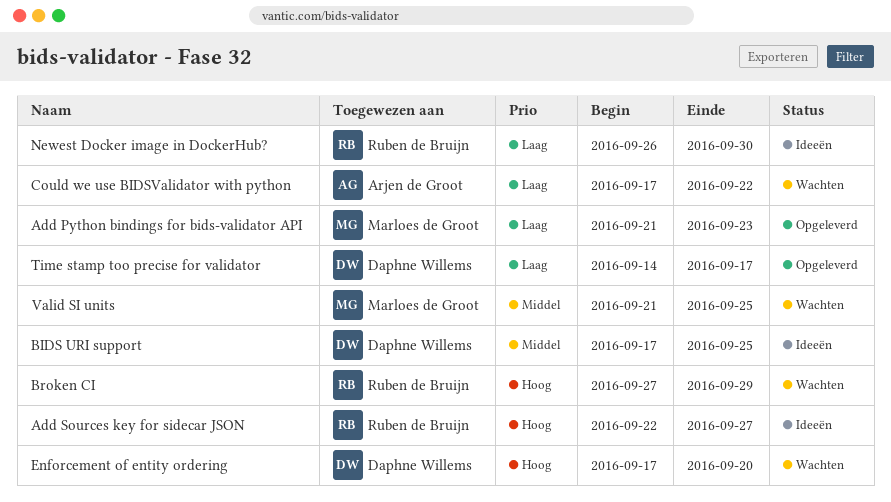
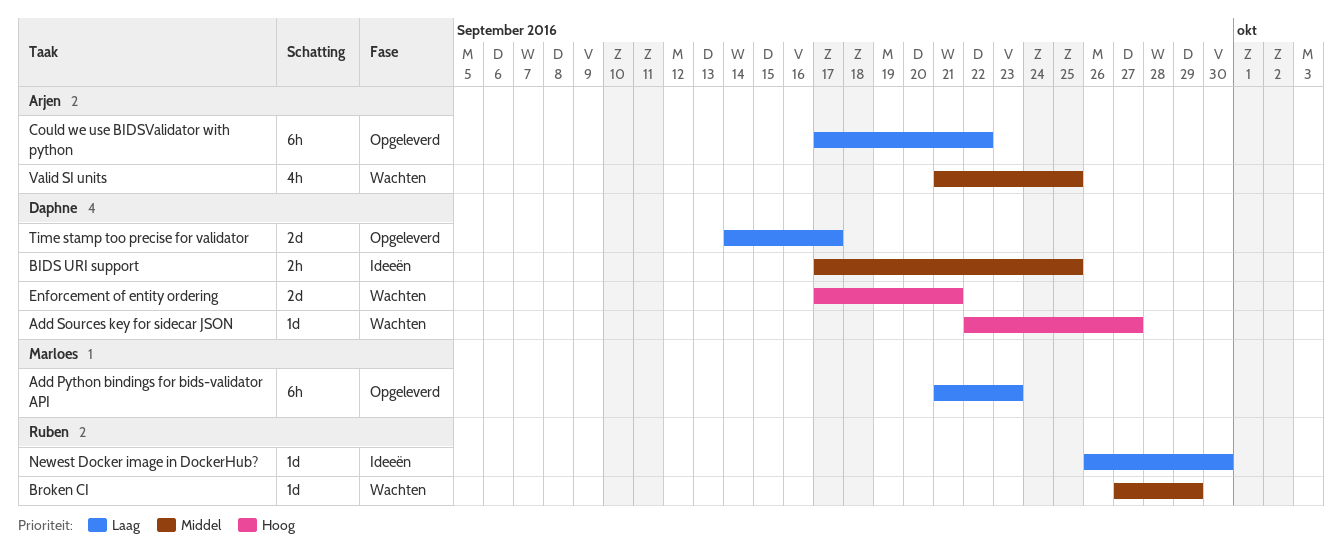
Add Sources key for sidecar JSON, status: Ideeën -> Wachten
Add Sources key for sidecar JSON, owner: Ruben de Bruijn -> Daphne Willems
Broken CI, priority: Hoog -> Middel
Could we use BIDSValidator with python, status: Wachten -> Opgeleverd
Enforcement of entity ordering, due: Sep 20 -> Sep 21
Valid SI units, owner: Marloes de Groot -> Arjen de Groot

